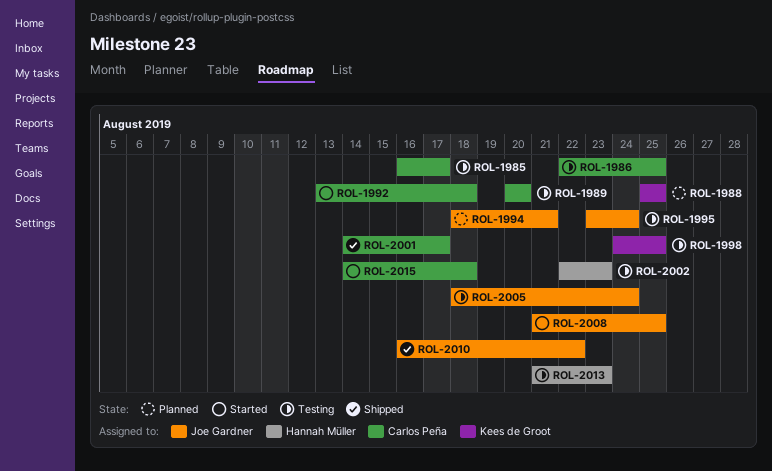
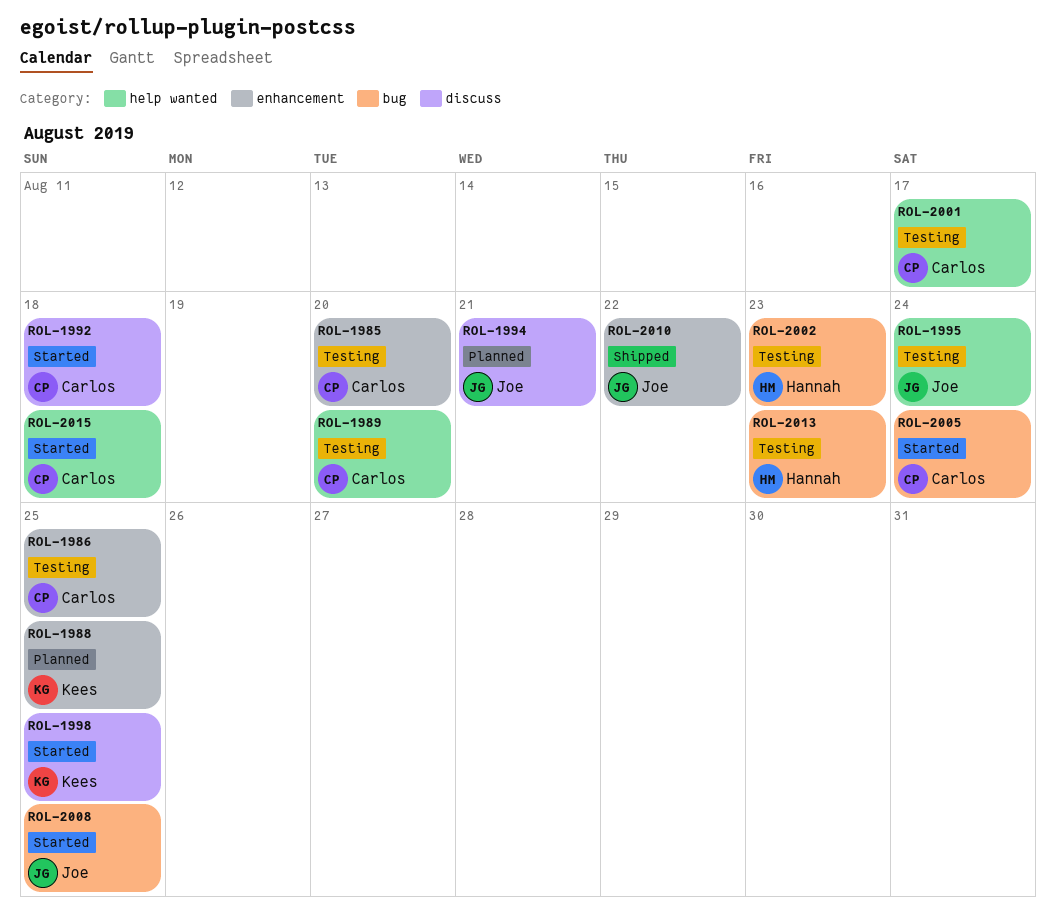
ROL-1985, due: Aug 17 -> Aug 20
ROL-1998, status: Testing -> Started
ROL-2001, status: Shipped -> Testing
ROL-2005, status: Testing -> Started
ROL-2005, owner: Joe Gardner -> Carlos Peña

